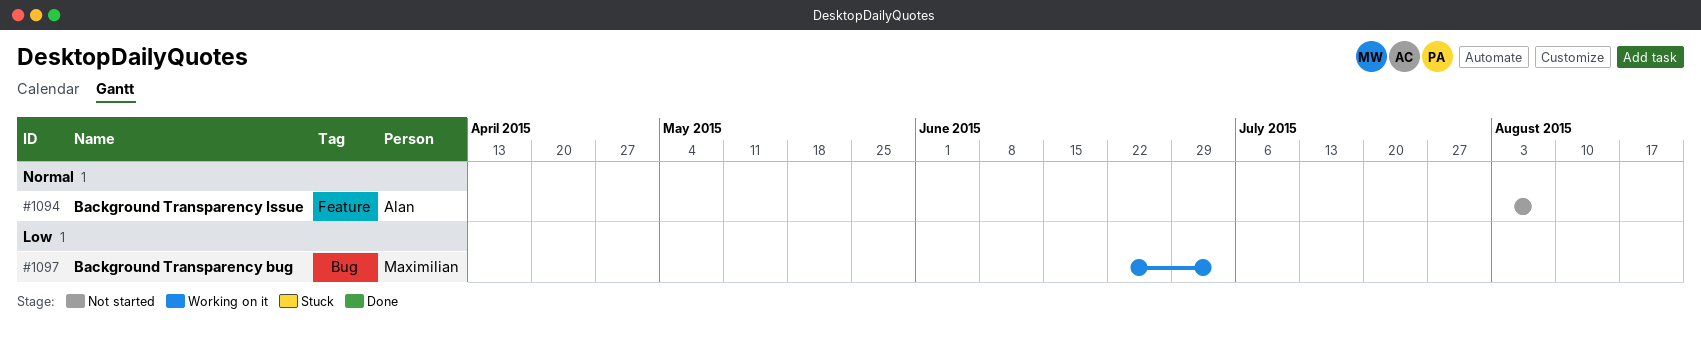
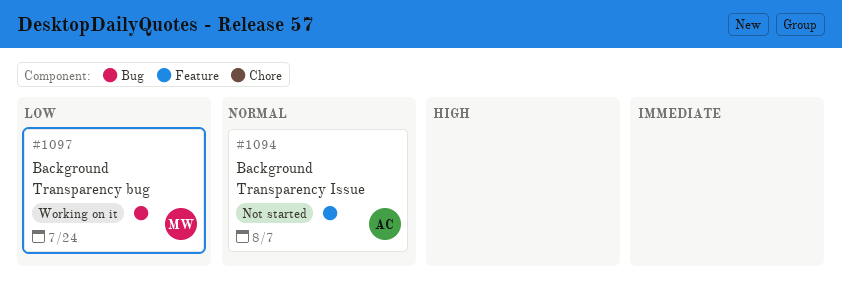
#1097, due: Jul 3 -> Jul 24

